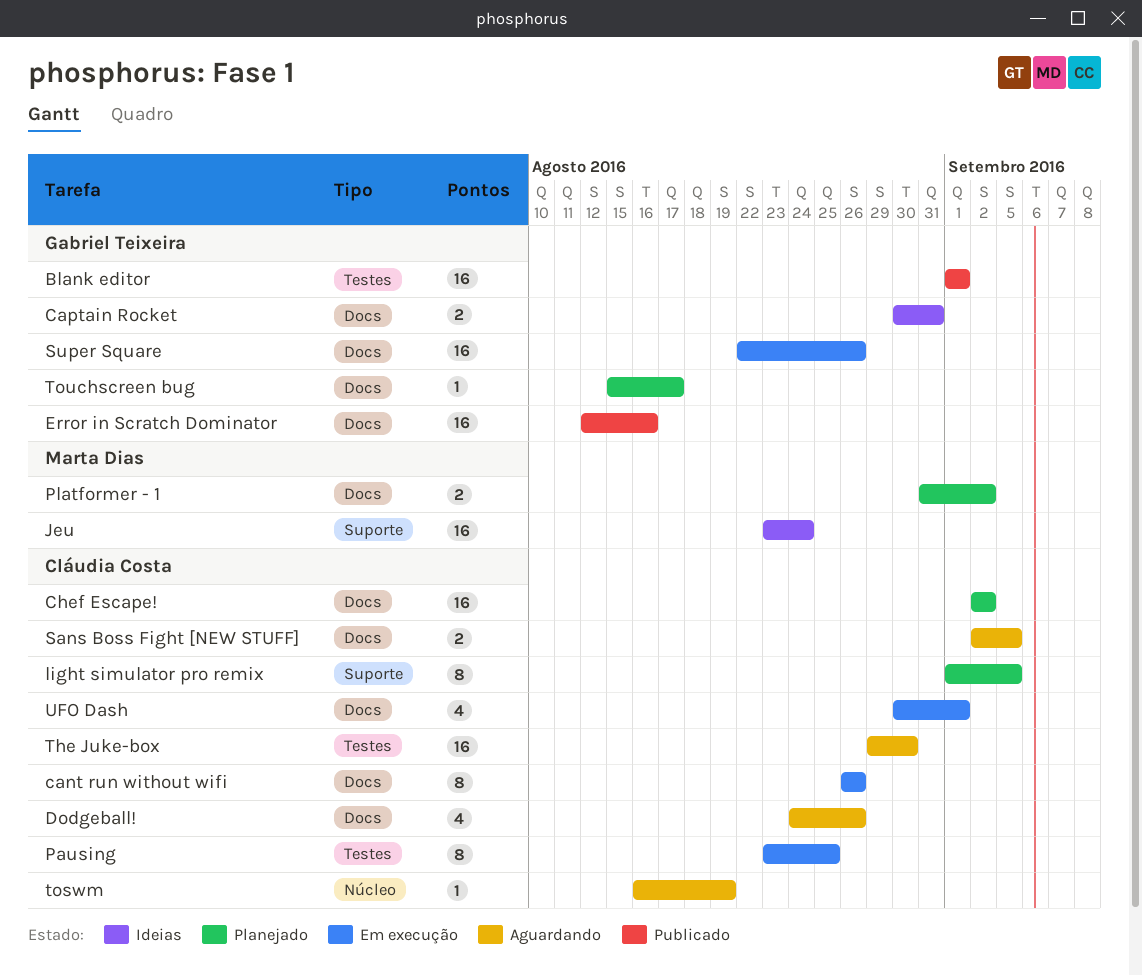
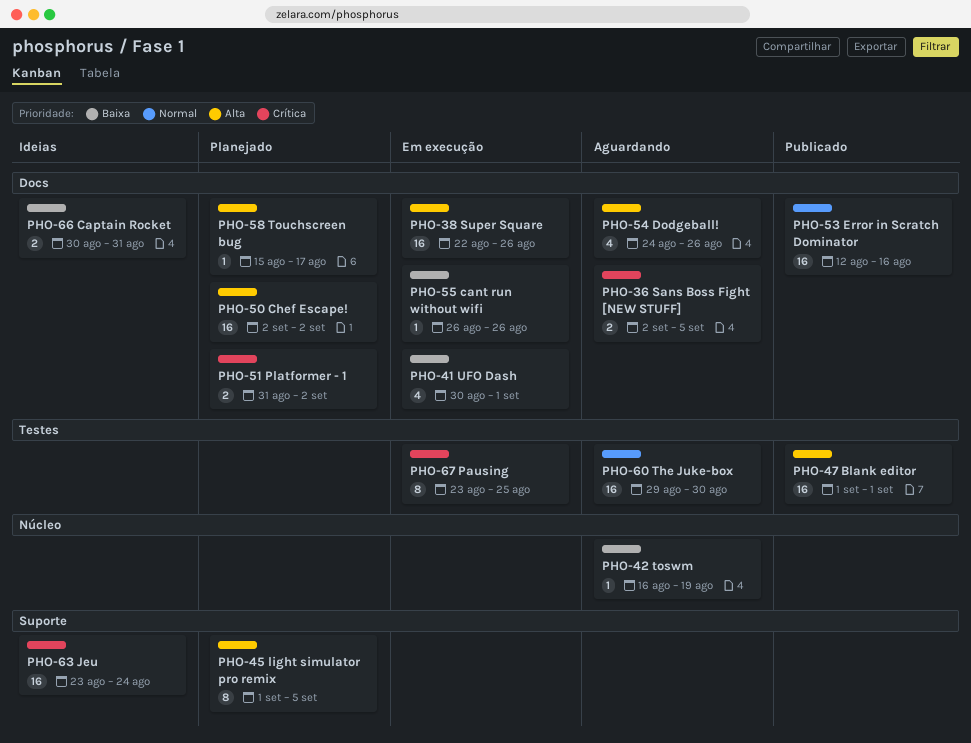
cant run without wifi, estimate: 8 -> 1

